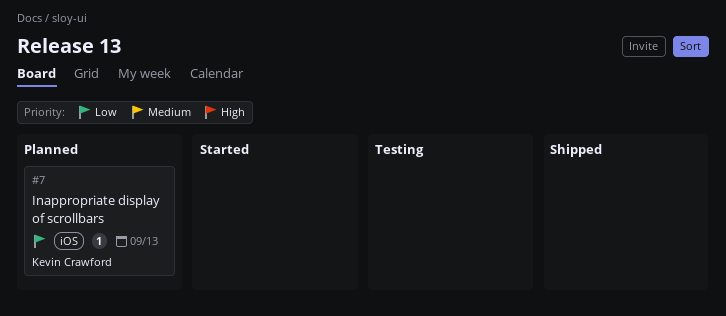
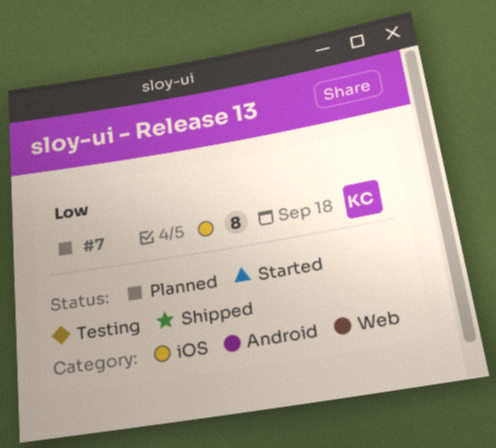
#7, estimate: 1 -> 8
#7, due: Sep 13 -> Sep 18

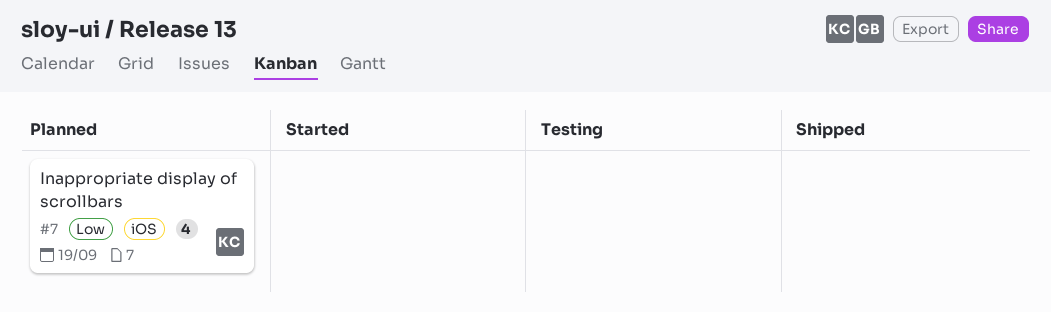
#7, estimate: 8 -> 4
#7, due: Sep 18 -> Sep 19

